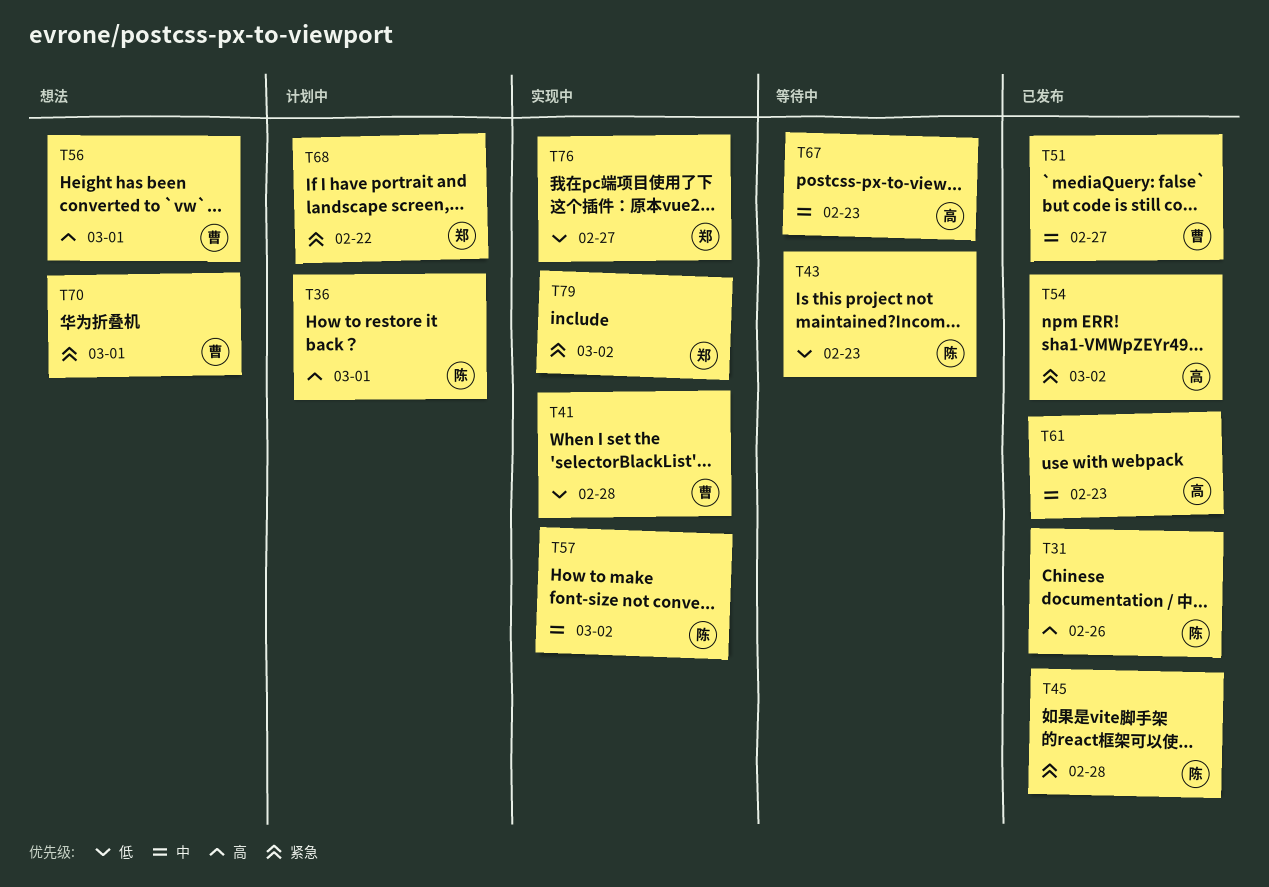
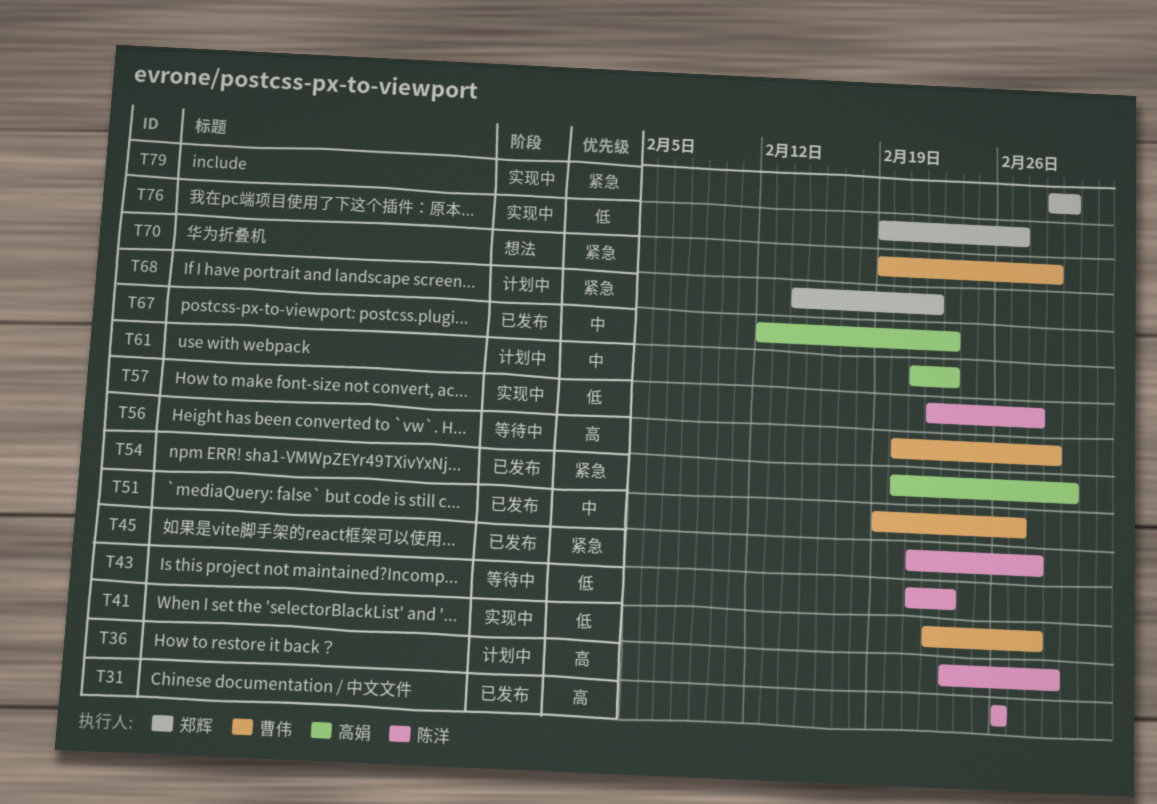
T56, status: 想法 -> 等待中
T57, priority: 中 -> 低
T57, due: Mar 2 -> Feb 28
T61, status: 已发布 -> 计划中
T67, status: 等待中 -> 已发布

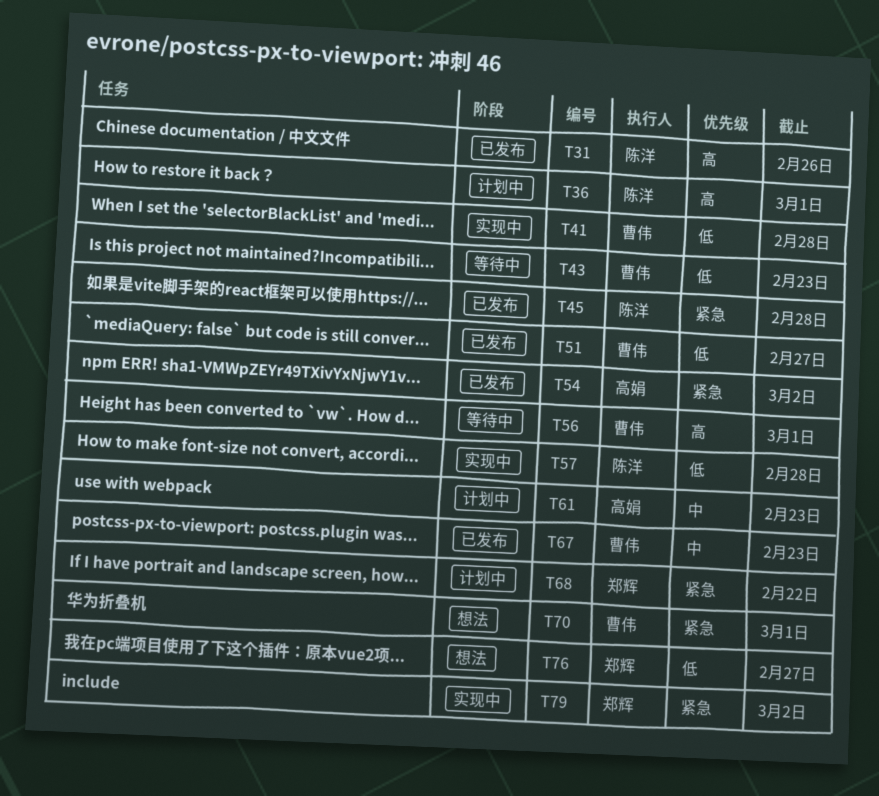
T43, owner: 陈洋 -> 曹伟
T51, priority: 中 -> 低
T67, owner: 高娟 -> 曹伟
T76, status: 实现中 -> 想法

